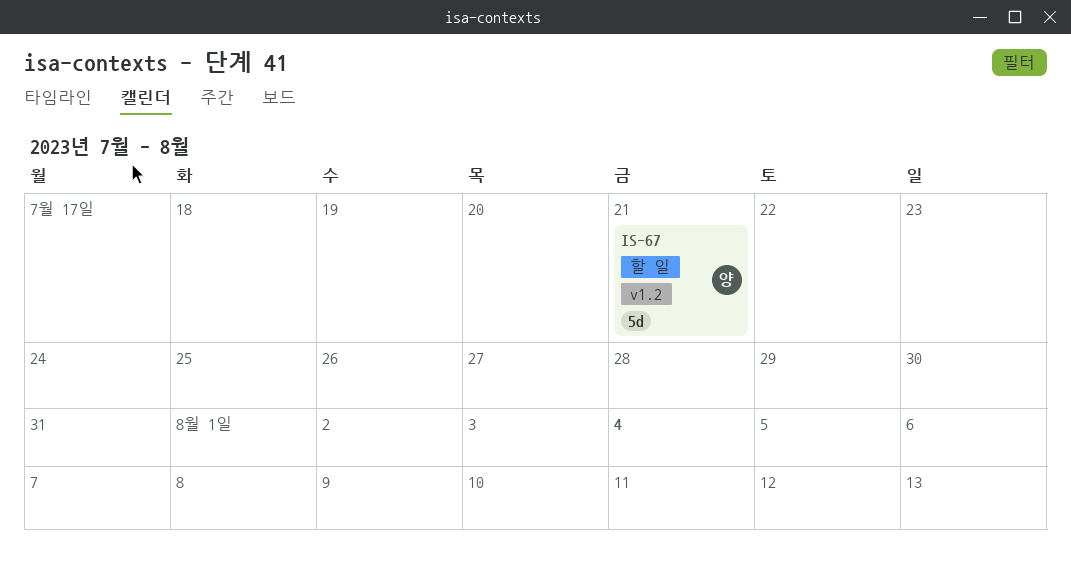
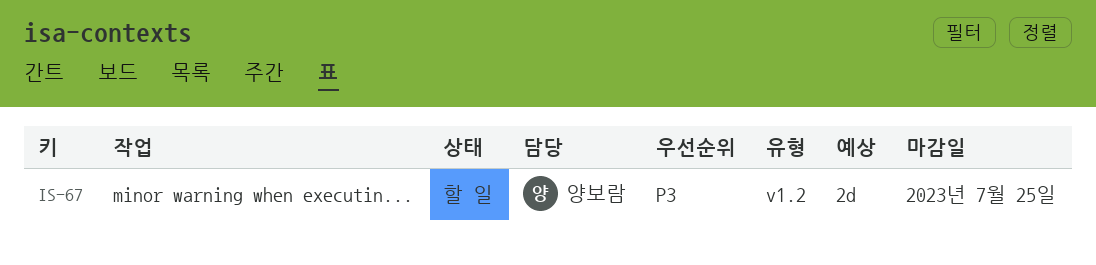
IS-67, estimate: 5d -> 2d
IS-67, due: Jul 21 -> Jul 25

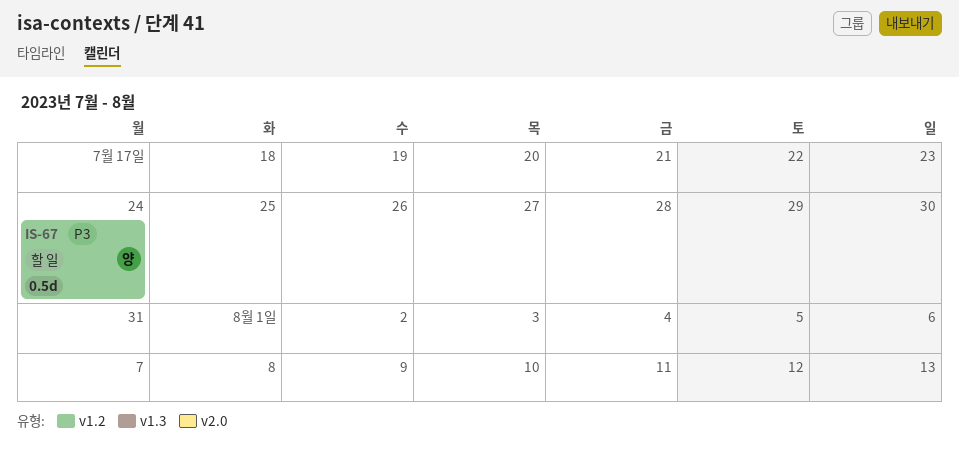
IS-67, estimate: 2d -> 0.5d
IS-67, due: Jul 25 -> Jul 24

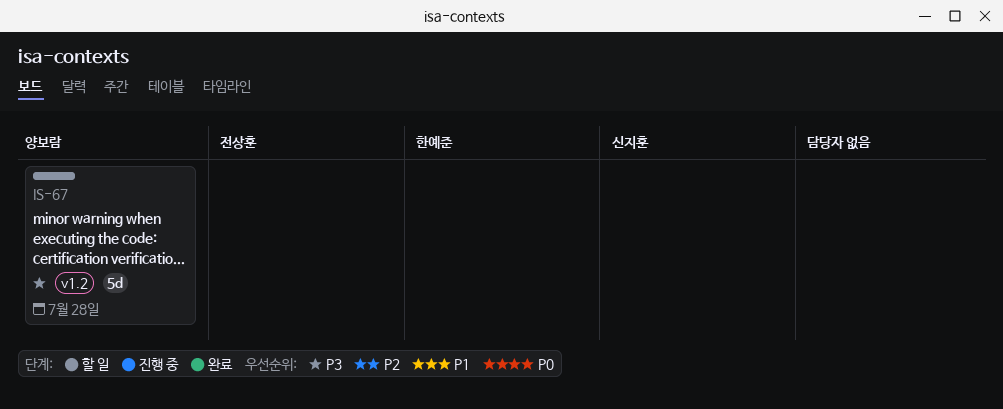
IS-67, estimate: 0.5d -> 5d
IS-67, due: Jul 24 -> Jul 28

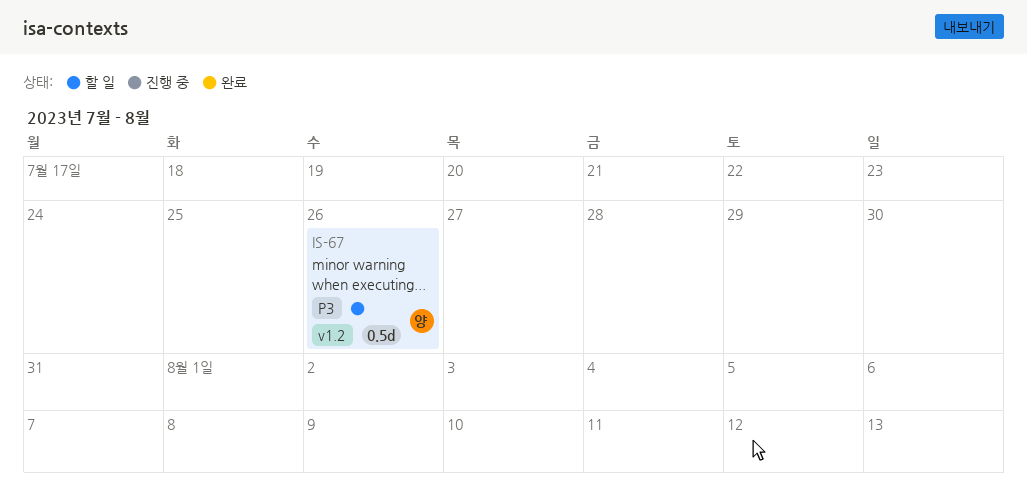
IS-67, estimate: 5d -> 0.5d
IS-67, due: Jul 28 -> Jul 26

